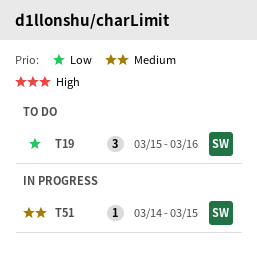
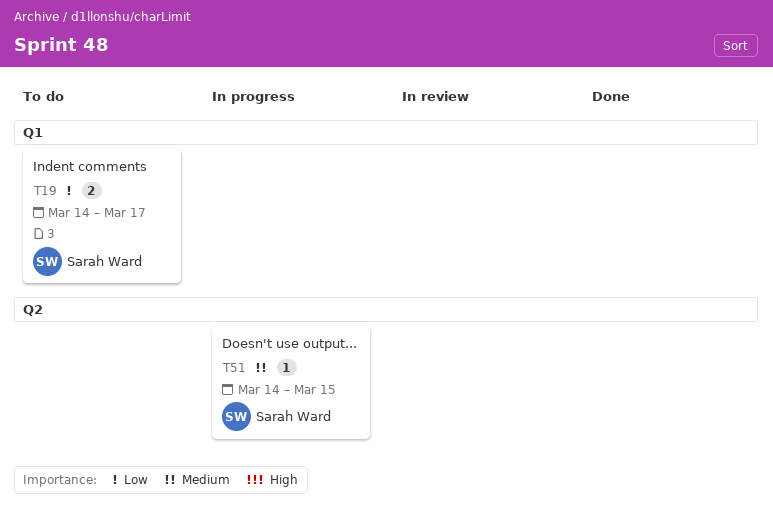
T19, estimate: 3 -> 2
T19, start: Mar 15 -> Mar 14
T19, due: Mar 16 -> Mar 17

